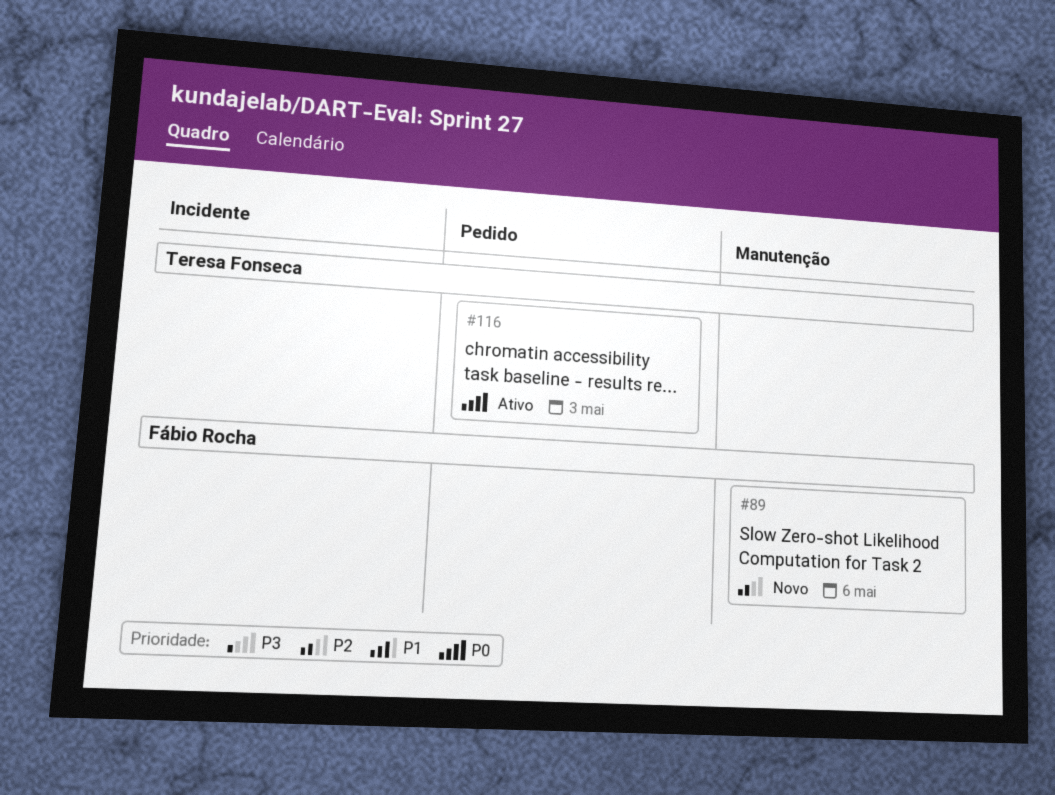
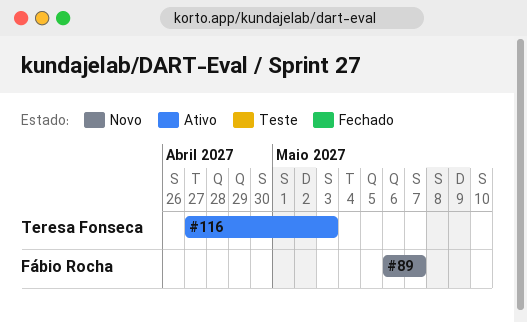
#89, due: May 6 -> May 7

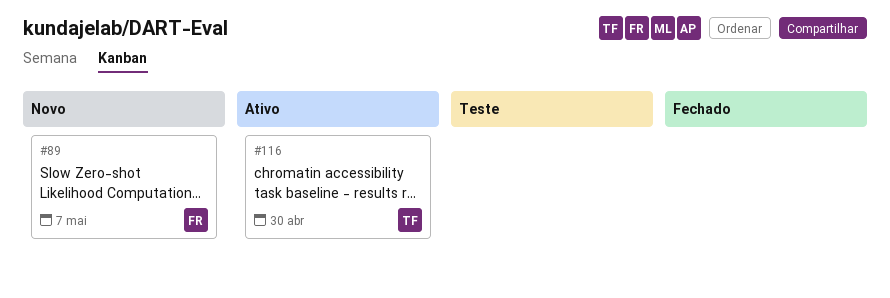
#116, due: May 3 -> Apr 30

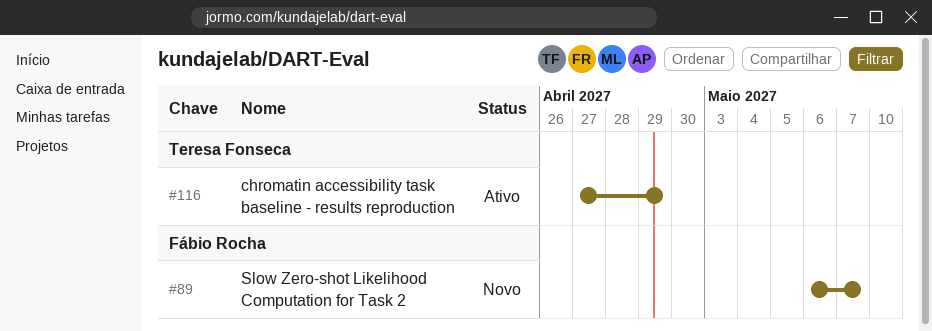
#116, due: Apr 30 -> Apr 29

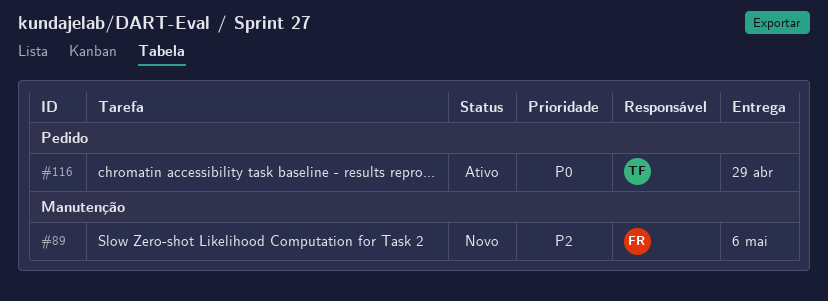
#89, due: May 7 -> May 6

